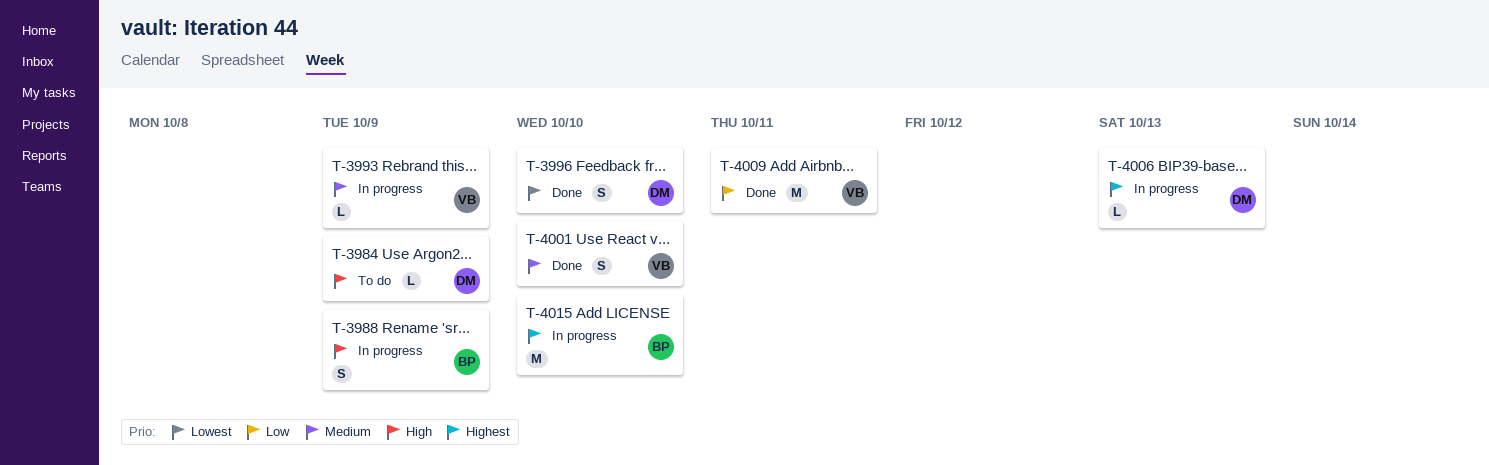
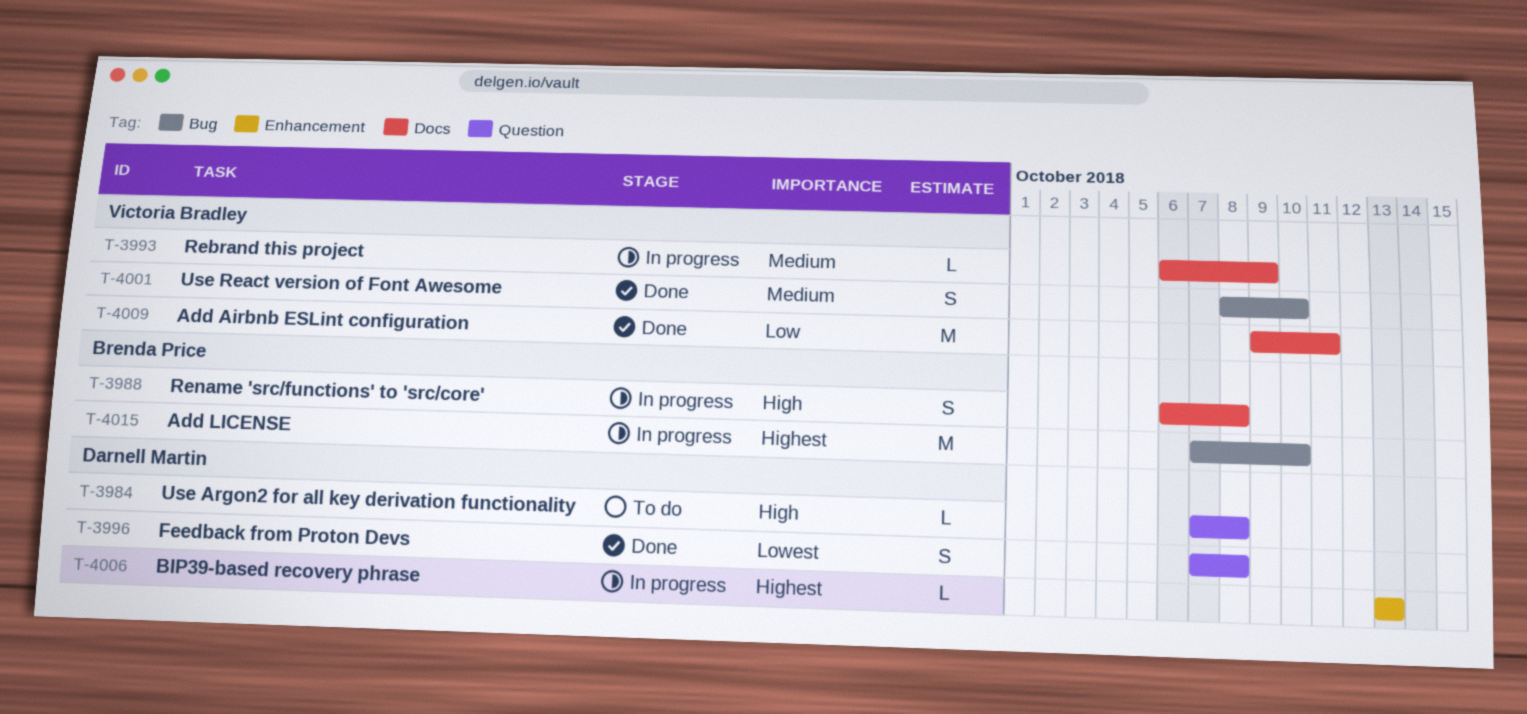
T-3984, due: Oct 9 -> Oct 8
T-3988, due: Oct 9 -> Oct 8
T-3996, due: Oct 10 -> Oct 8

